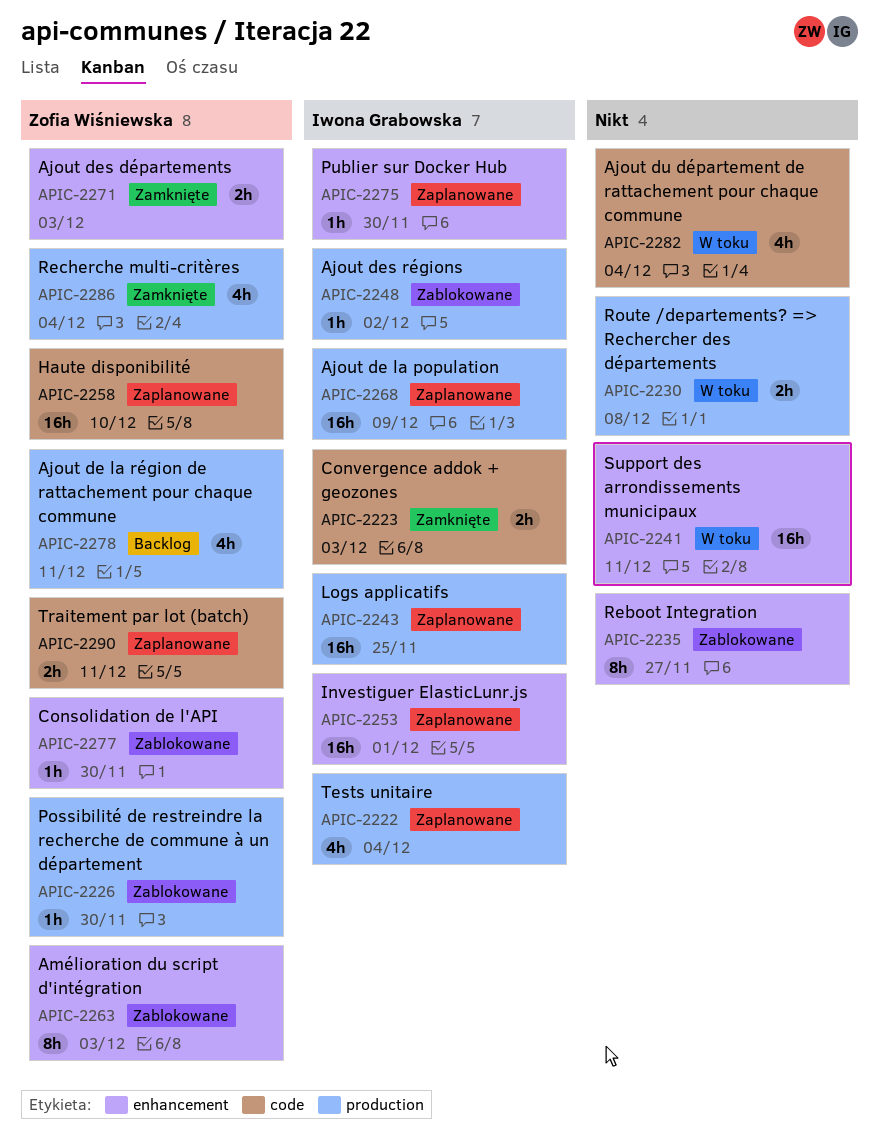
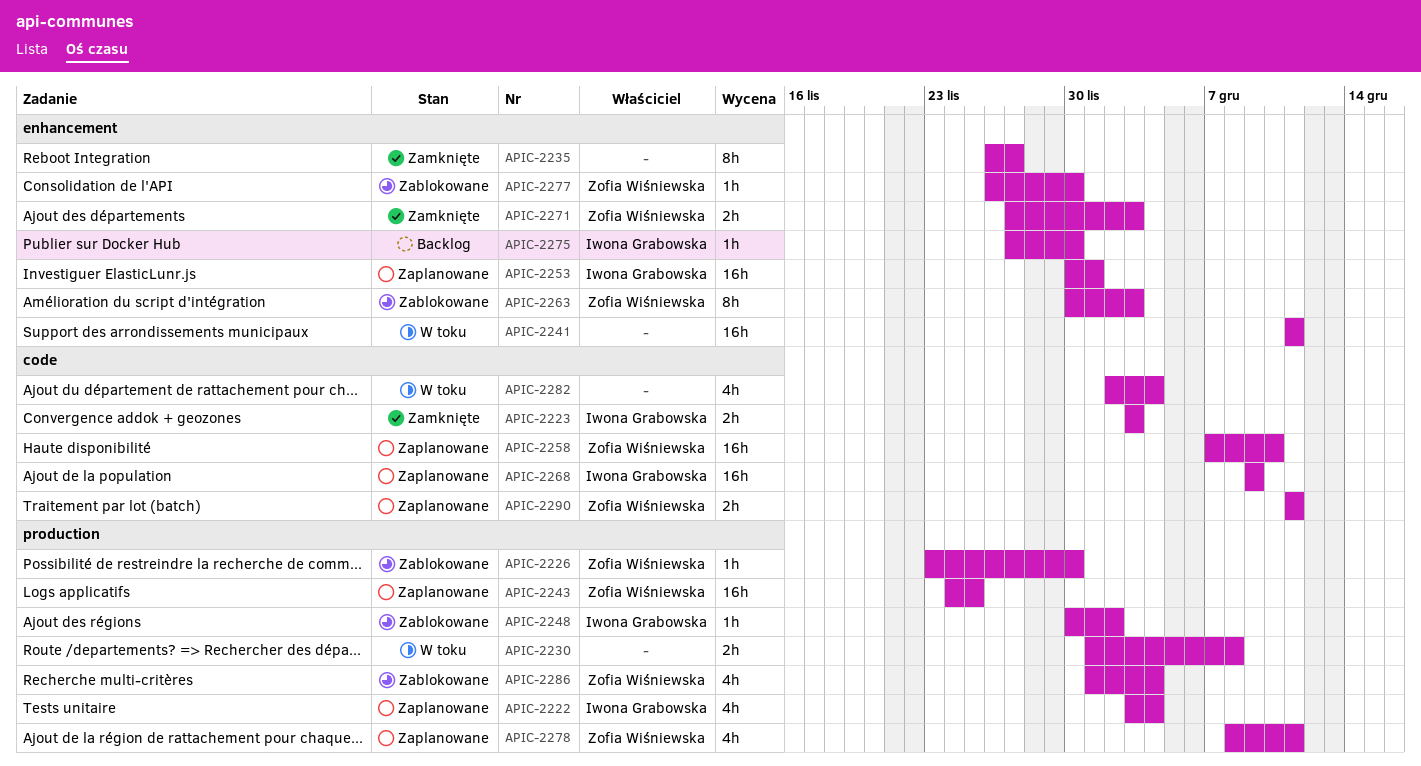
APIC-2235, status: Zablokowane -> Zamknięte
APIC-2243, owner: Iwona Grabowska -> Zofia Wiśniewska
APIC-2268, label: production -> code
APIC-2275, status: Zaplanowane -> Backlog
APIC-2278, status: Backlog -> Zaplanowane
APIC-2286, status: Zamknięte -> Zablokowane

